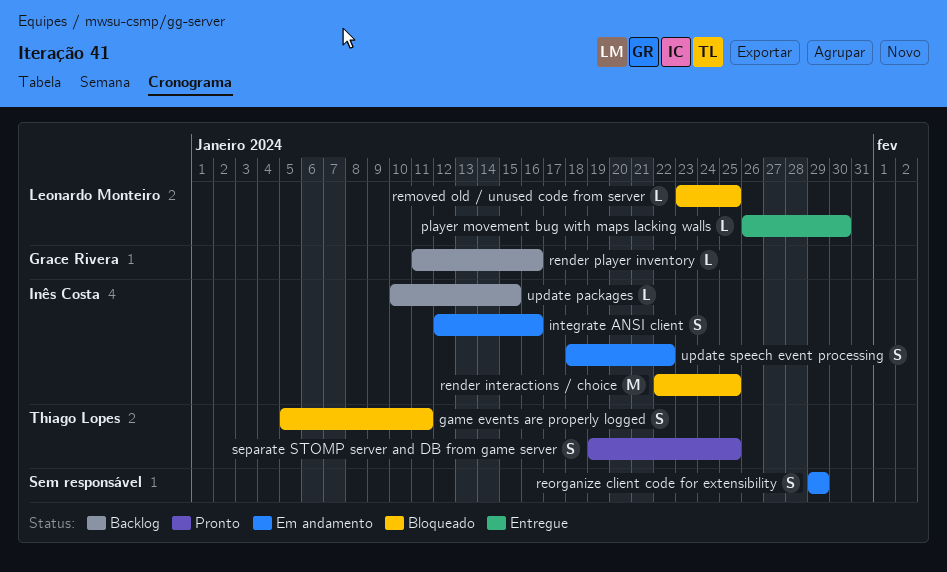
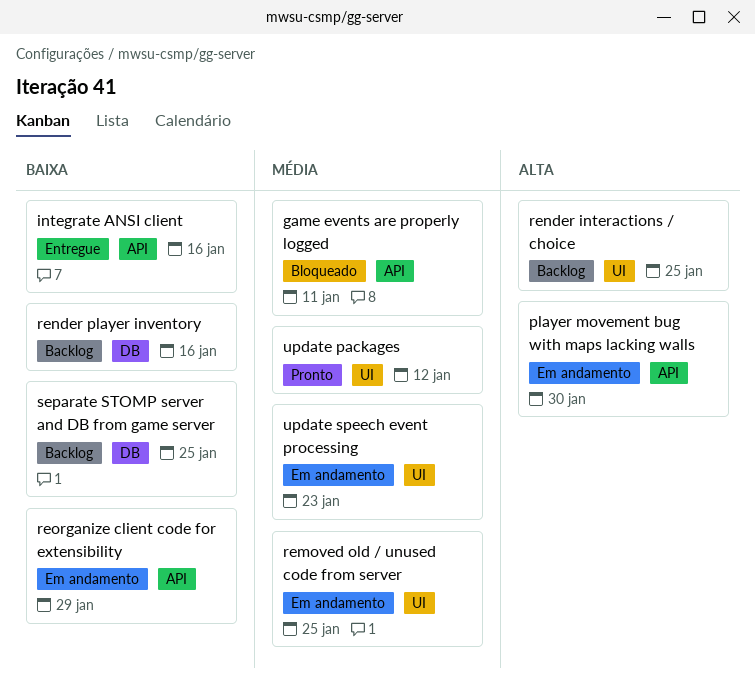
integrate ANSI client, status: Em andamento -> Entregue
player movement bug with maps lacking walls, status: Entregue -> Em andamento
removed old / unused code from server, status: Bloqueado -> Em andamento
render interactions / choice, status: Bloqueado -> Backlog
separate STOMP server and DB from game server, status: Pronto -> Backlog
update packages, status: Backlog -> Pronto
update packages, due: Jan 15 -> Jan 12
update speech event processing, due: Jan 22 -> Jan 23

